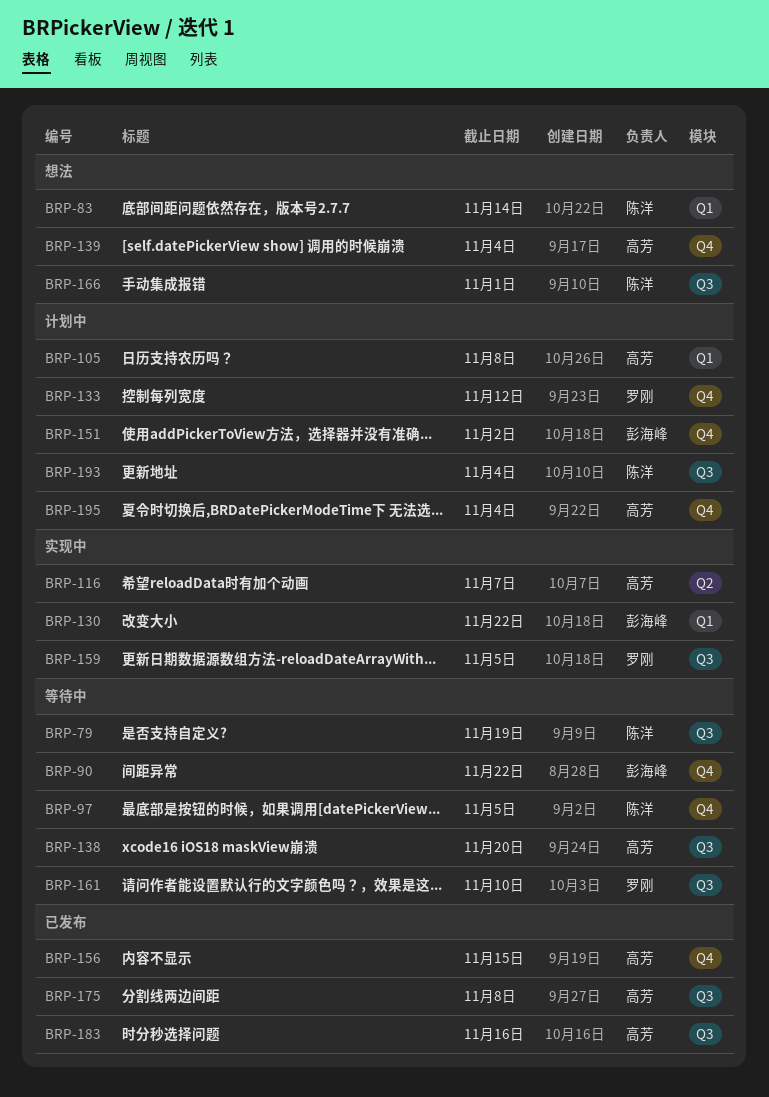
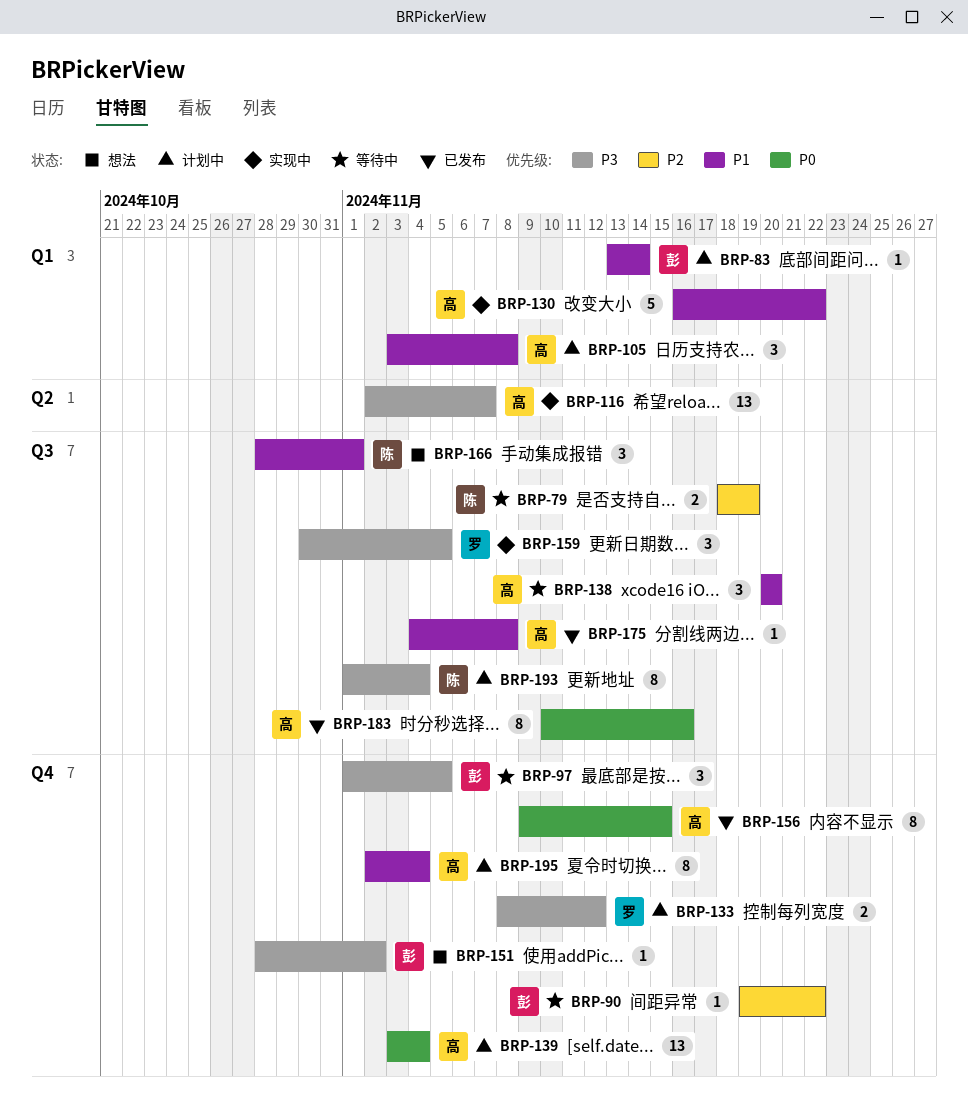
BRP-83, status: 想法 -> 计划中
BRP-83, owner: 陈洋 -> 彭海峰
BRP-97, owner: 陈洋 -> 彭海峰
BRP-130, owner: 彭海峰 -> 高芳
BRP-139, status: 想法 -> 计划中
BRP-151, status: 计划中 -> 想法
BRP-161: present -> none

